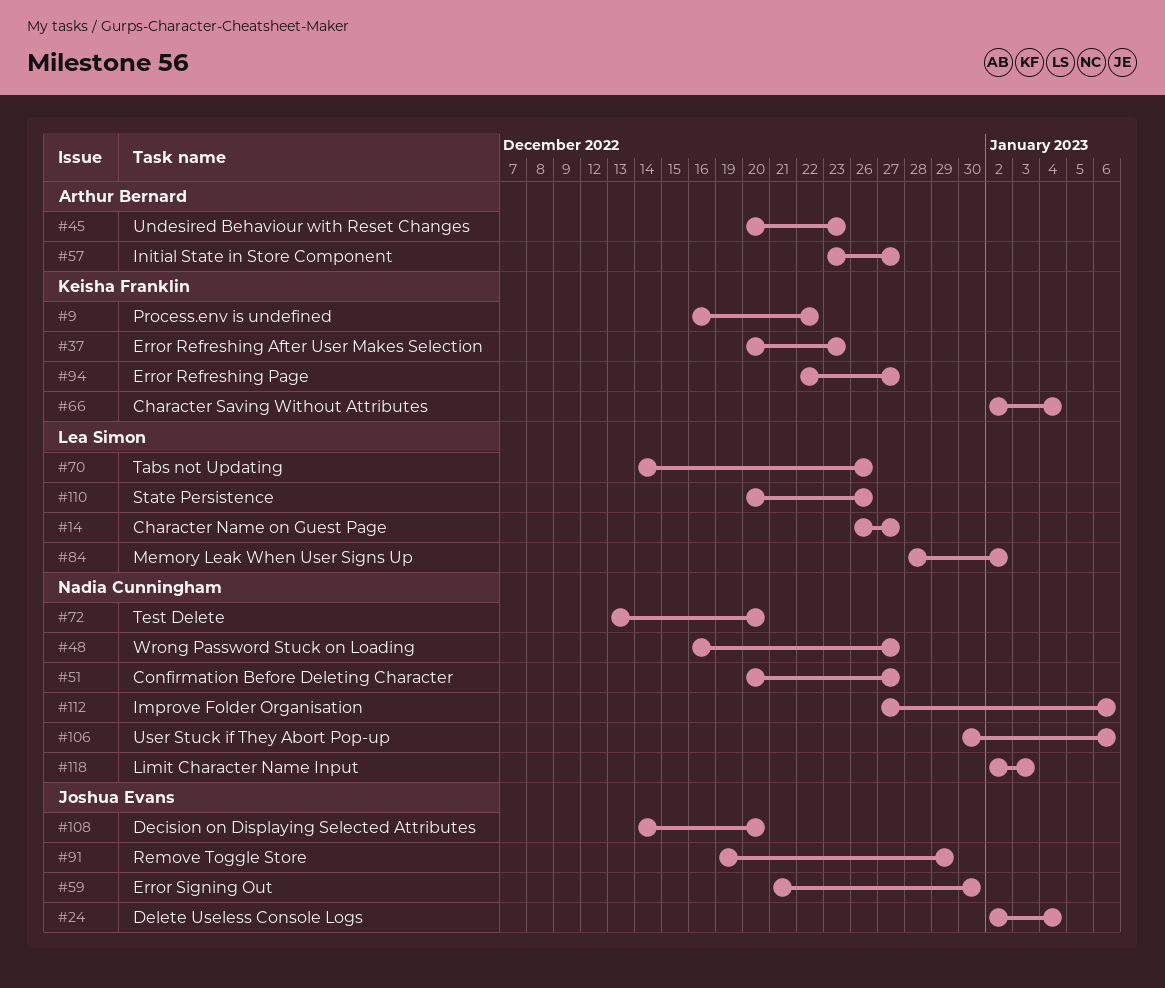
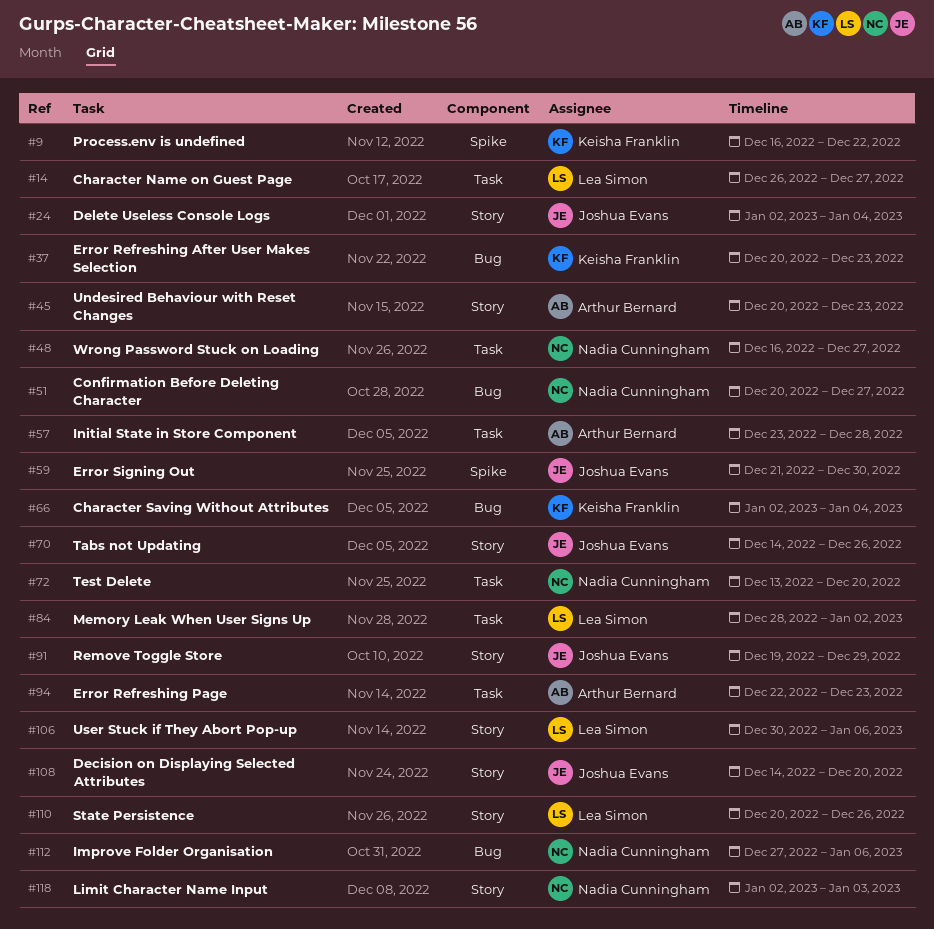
#57, due: Dec 27 -> Dec 28
#70, owner: Lea Simon -> Joshua Evans
#94, owner: Keisha Franklin -> Arthur Bernard
#94, due: Dec 27 -> Dec 23
#106, owner: Nadia Cunningham -> Lea Simon

